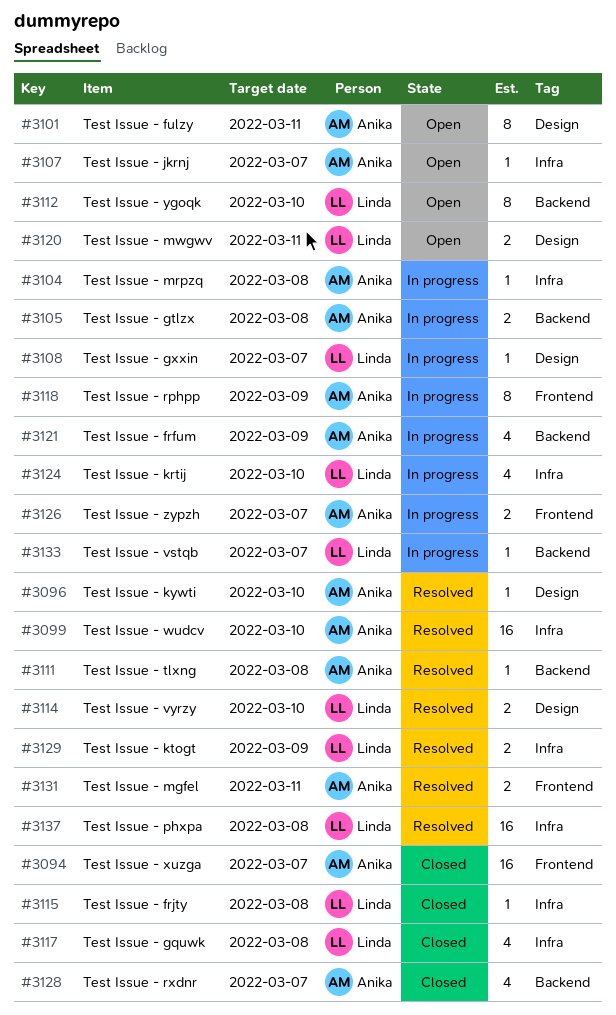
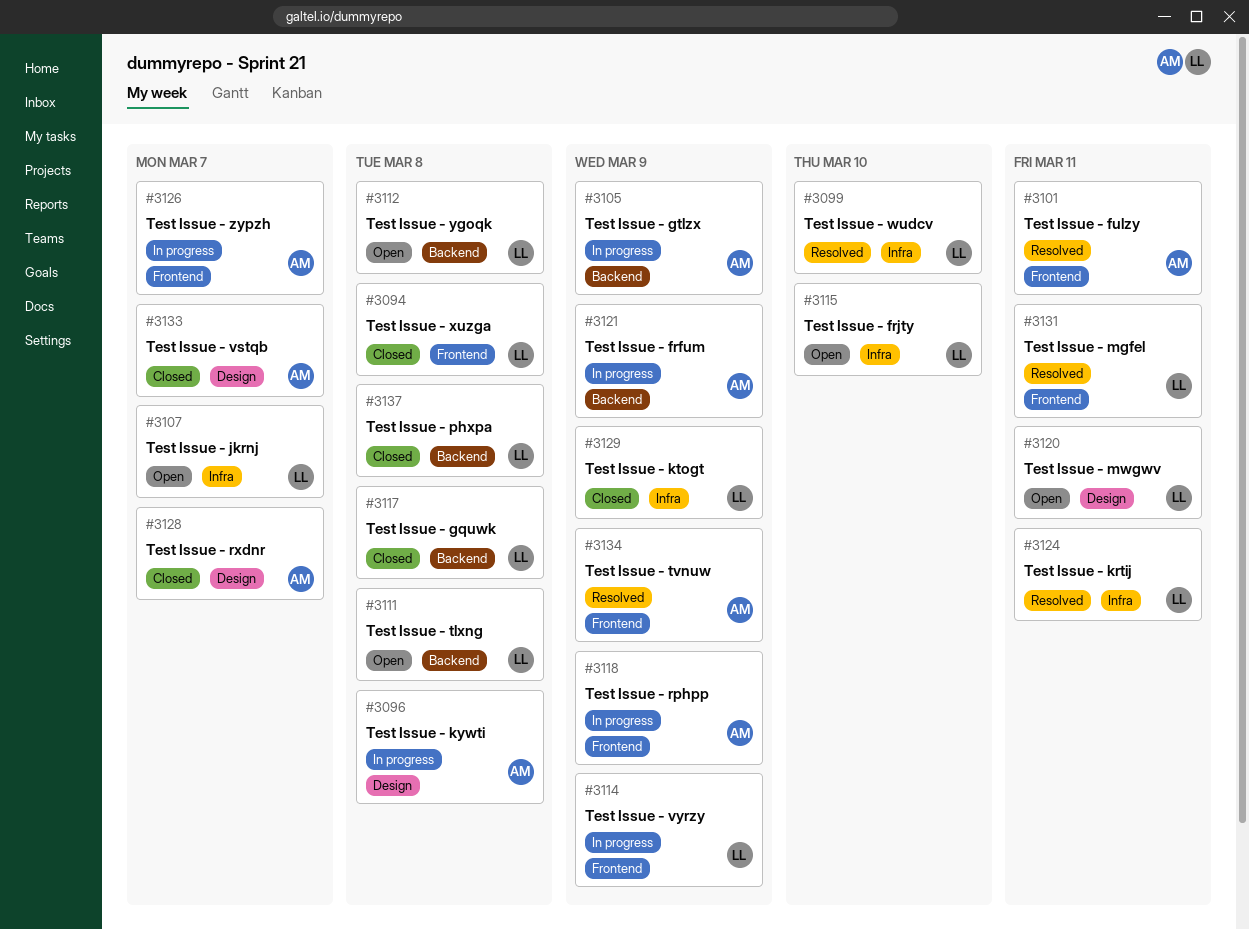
#3094, owner: Anika -> Linda
#3094, due: Mar 7 -> Mar 8
#3096, status: Resolved -> In progress
#3096, due: Mar 10 -> Mar 8
#3099, owner: Anika -> Linda
#3101, status: Open -> Resolved
#3101, label: Design -> Frontend
#3104: present -> none
#3105, due: Mar 8 -> Mar 9
#3107, owner: Anika -> Linda
#3108: present -> none
#3111, status: Resolved -> Open
#3111, owner: Anika -> Linda
#3112, due: Mar 10 -> Mar 8
#3114, status: Resolved -> In progress
#3114, label: Design -> Frontend
#3114, due: Mar 10 -> Mar 9
#3115, status: Closed -> Open
#3115, due: Mar 8 -> Mar 10
#3117, label: Infra -> Backend
#3124, status: In progress -> Resolved
#3124, due: Mar 10 -> Mar 11
#3128, label: Backend -> Design
#3129, status: Resolved -> Closed
#3131, owner: Anika -> Linda
#3133, status: In progress -> Closed
#3133, owner: Linda -> Anika
#3133, label: Backend -> Design
#3134: none -> present
#3137, status: Resolved -> Closed
#3137, label: Infra -> Backend

